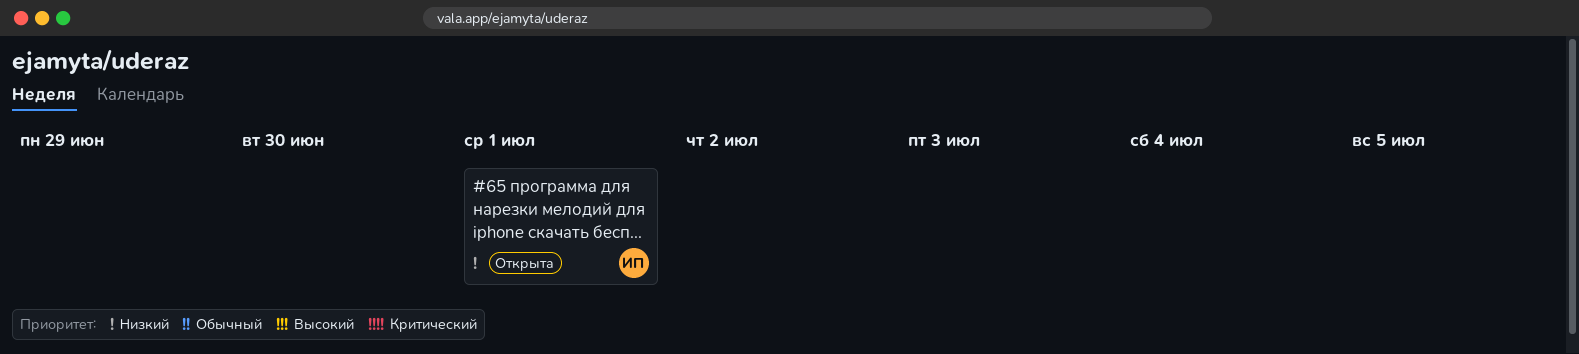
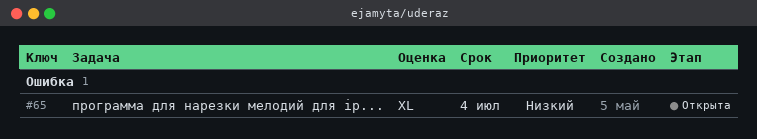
#65, due: Jul 1 -> Jul 4

